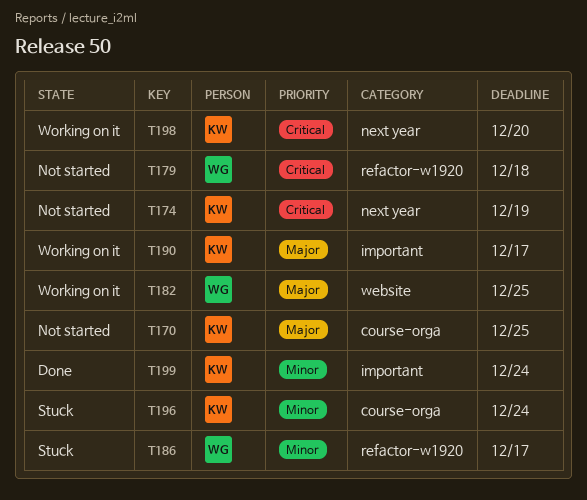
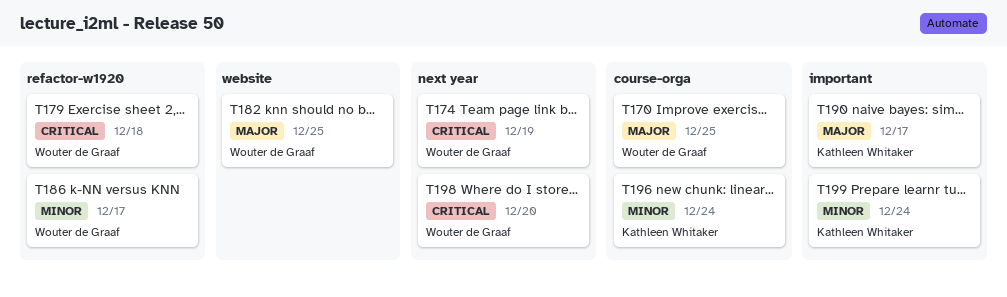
T170, owner: Kathleen Whitaker -> Wouter de Graaf
T174, owner: Kathleen Whitaker -> Wouter de Graaf
T198, owner: Kathleen Whitaker -> Wouter de Graaf

